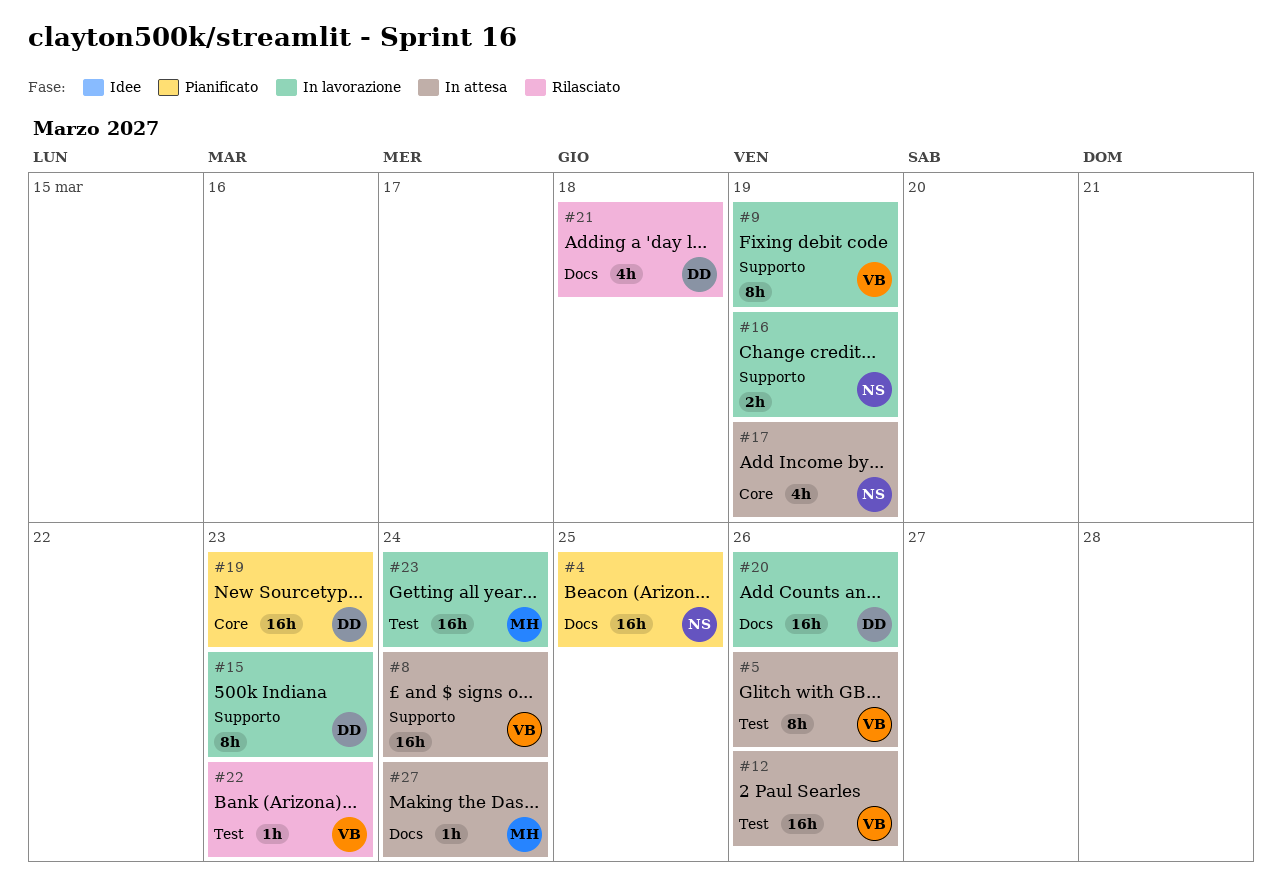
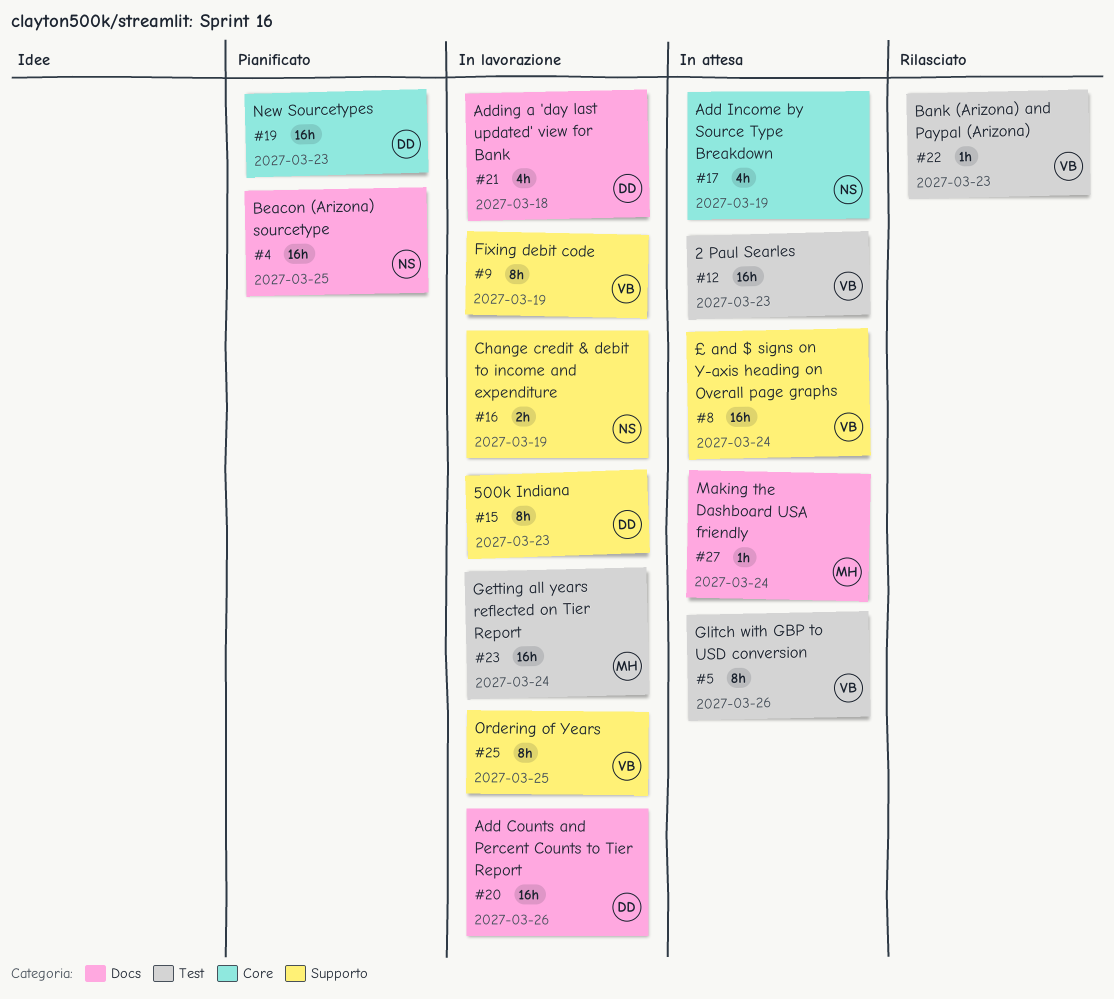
#12, due: Mar 26 -> Mar 23
#21, status: Rilasciato -> In lavorazione
#25: none -> present

